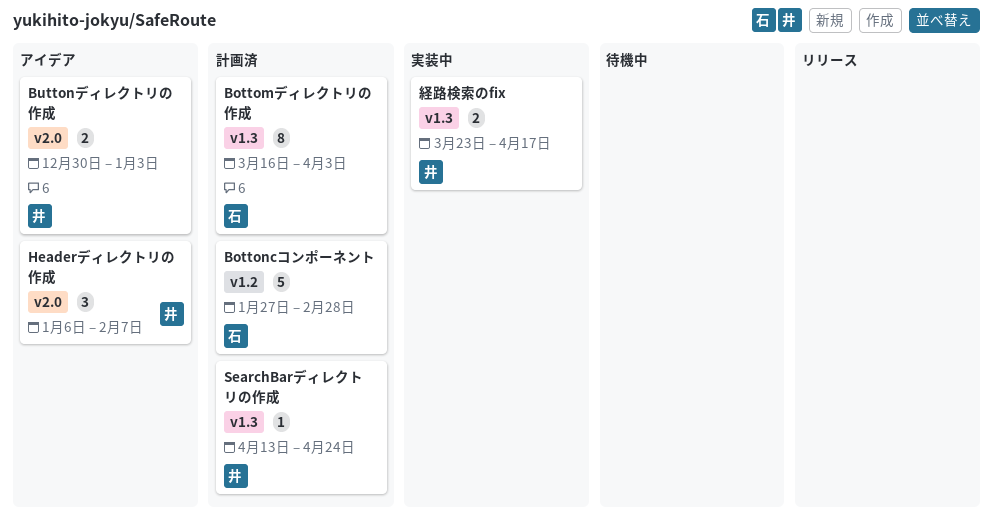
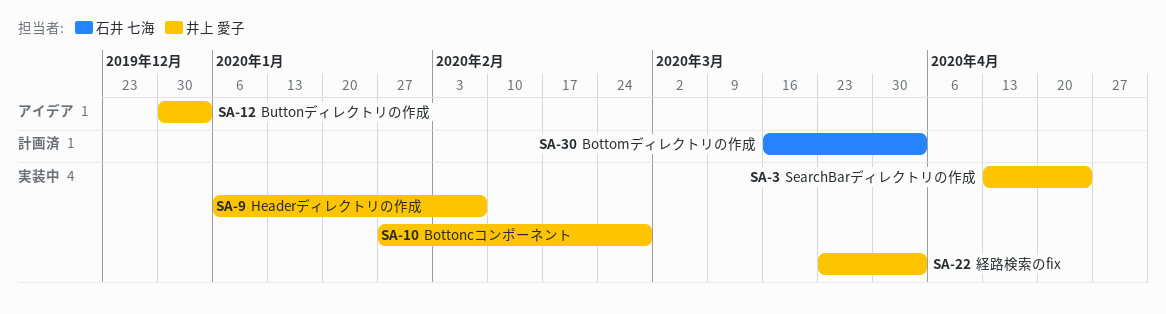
Bottoncコンポーネント, status: 計画済 -> 実装中
Bottoncコンポーネント, owner: 石井 七海 -> 井上 愛子
Headerディレクトリの作成, status: アイデア -> 実装中
SearchBarディレクトリの作成, status: 計画済 -> 実装中
経路検索のfix, due: Apr 17 -> Apr 3

